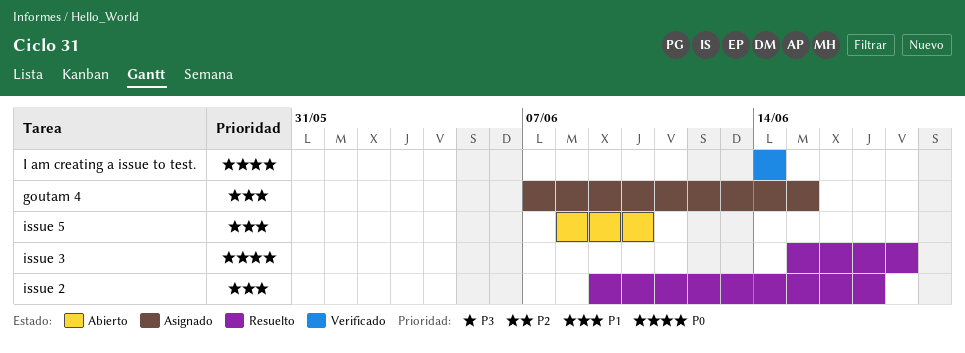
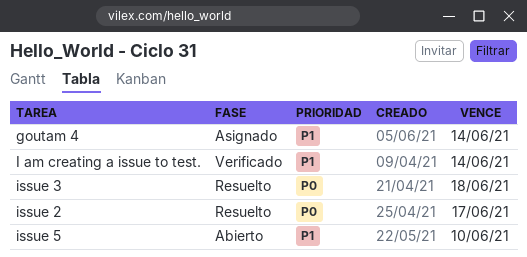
goutam 4, due: Jun 15 -> Jun 14
I am creating a issue to test., priority: P0 -> P1
issue 2, priority: P1 -> P0

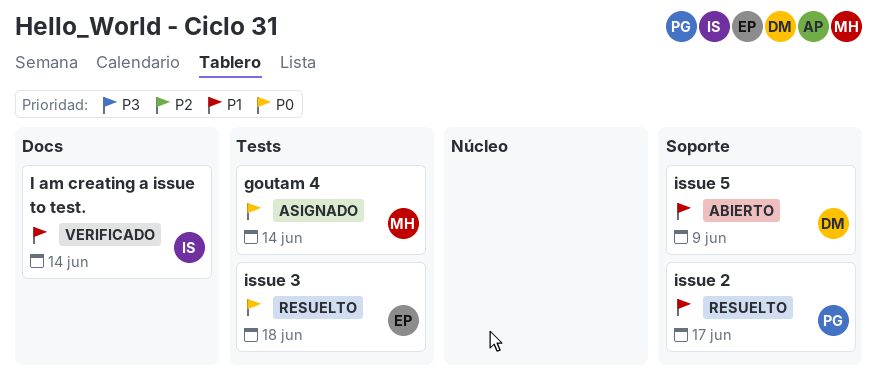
goutam 4, priority: P1 -> P0
issue 2, priority: P0 -> P1
issue 5, due: Jun 10 -> Jun 9

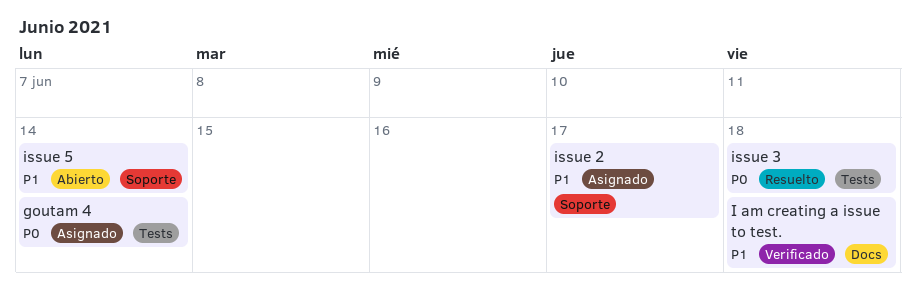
I am creating a issue to test., due: Jun 14 -> Jun 18
issue 2, status: Resuelto -> Asignado
issue 5, due: Jun 9 -> Jun 14

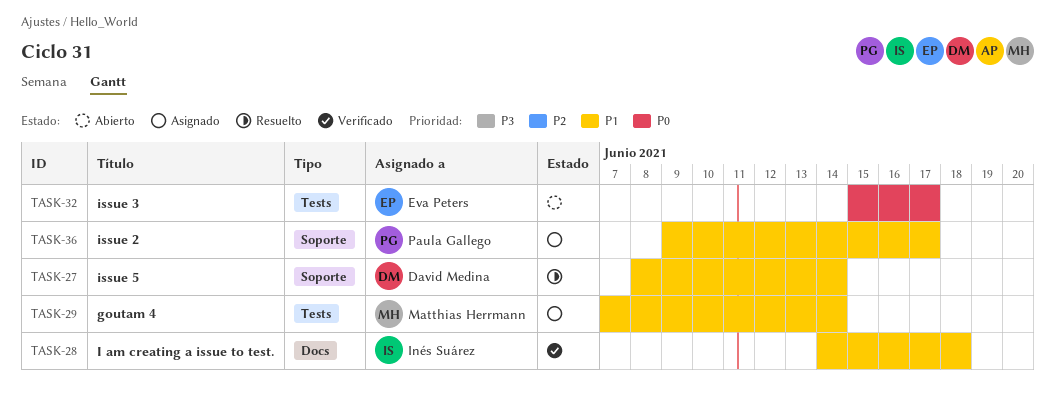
goutam 4, priority: P0 -> P1
issue 3, status: Resuelto -> Abierto
issue 3, due: Jun 18 -> Jun 17
issue 5, status: Abierto -> Resuelto

